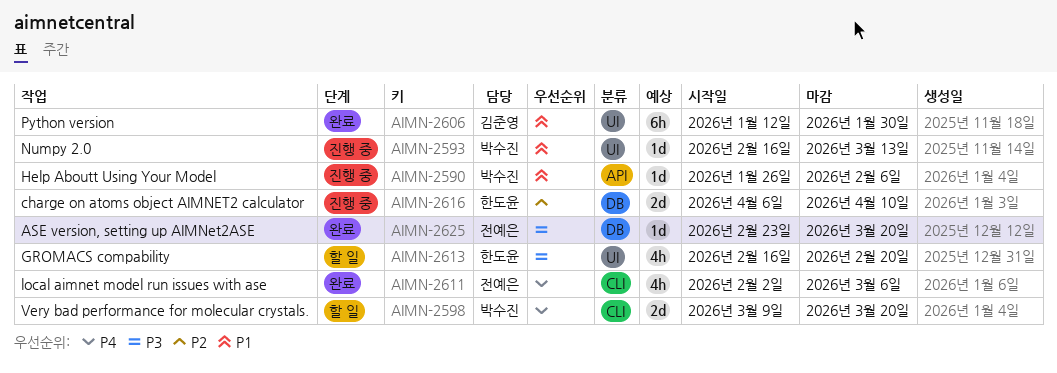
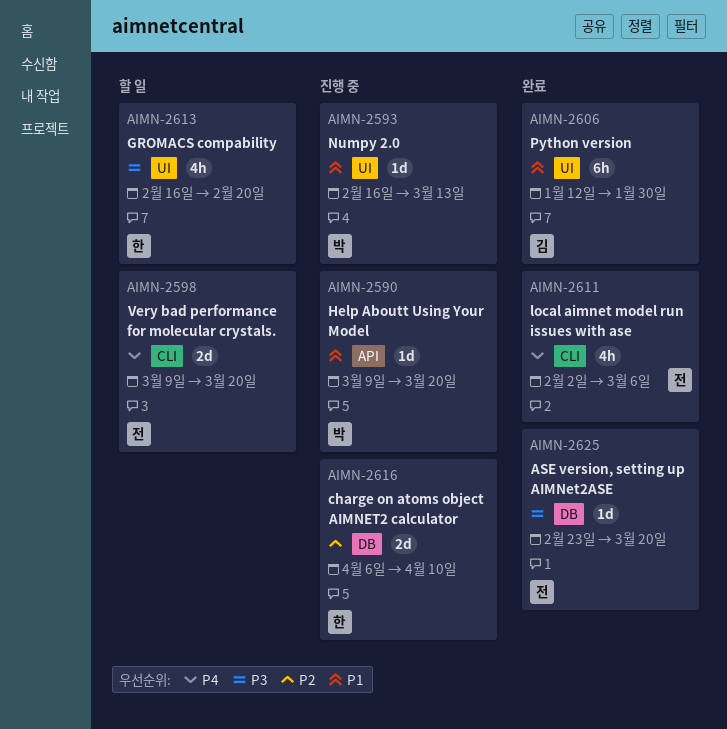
AIMN-2590, start: Jan 26 -> Mar 9
AIMN-2590, due: Feb 6 -> Mar 20
AIMN-2598, owner: 박수진 -> 전예은

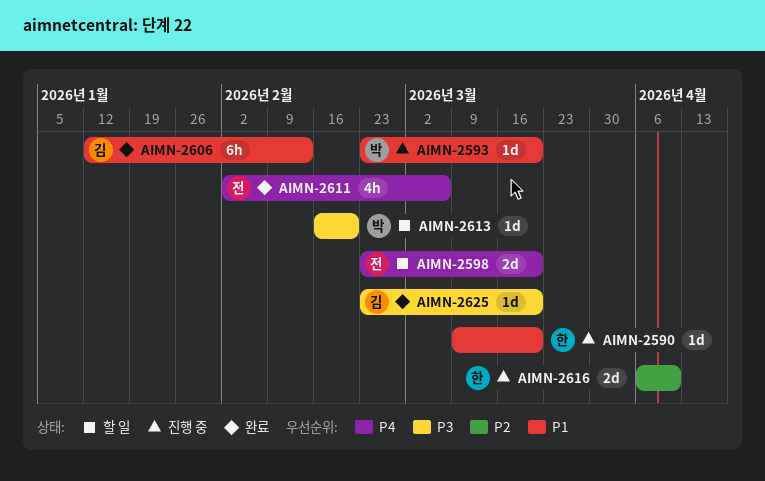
AIMN-2590, owner: 박 -> 한
AIMN-2593, start: Feb 16 -> Feb 23
AIMN-2593, due: Mar 13 -> Mar 20
AIMN-2598, start: Mar 9 -> Feb 23
AIMN-2606, due: Jan 30 -> Feb 13
AIMN-2613, owner: 한 -> 박
AIMN-2613, estimate: 4h -> 1d
AIMN-2625, owner: 전 -> 김

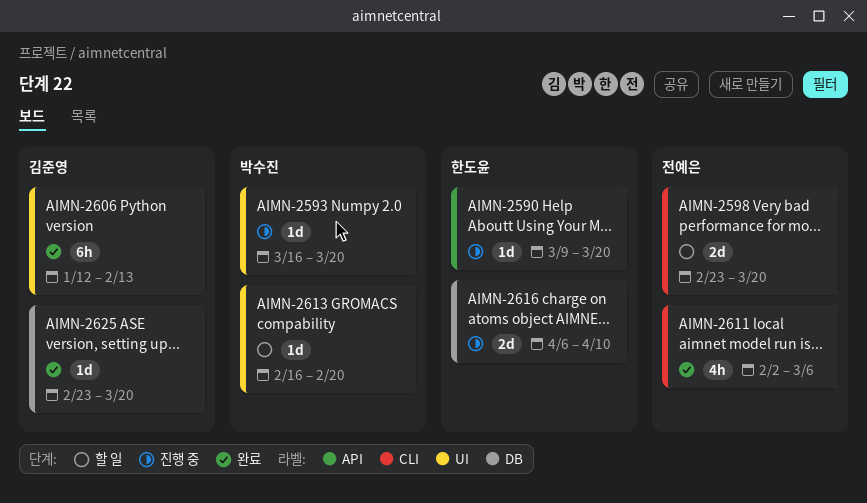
AIMN-2593, start: Feb 23 -> Mar 16

